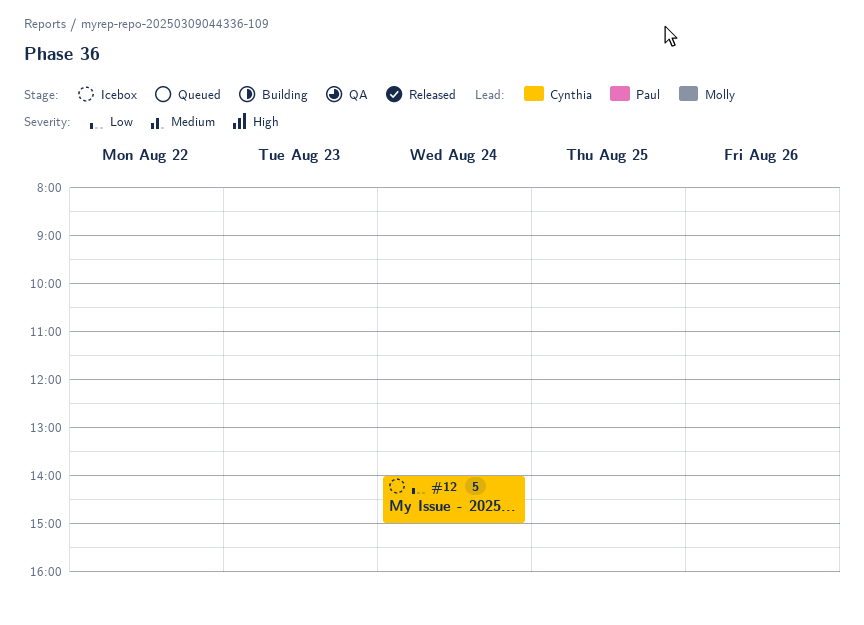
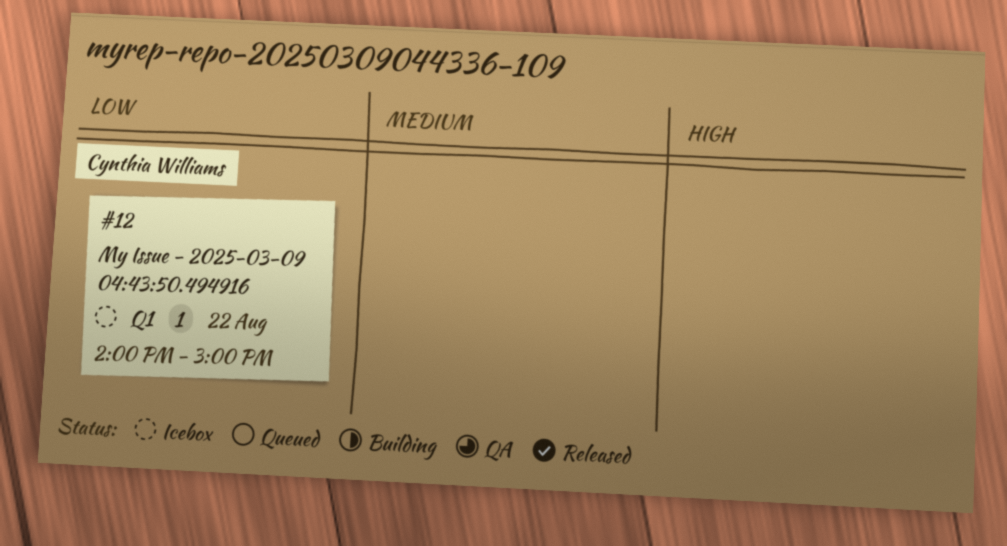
#12, estimate: 5 -> 1
#12, day: Aug 24 -> Aug 22

